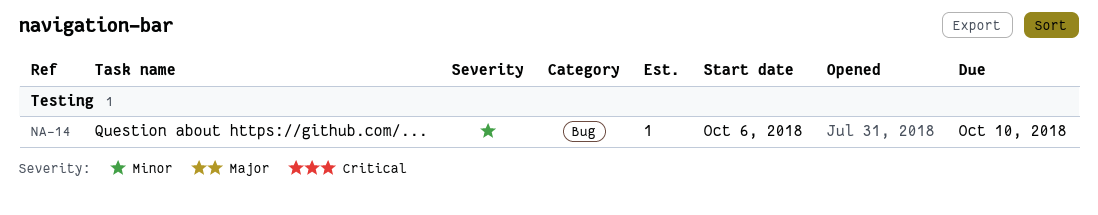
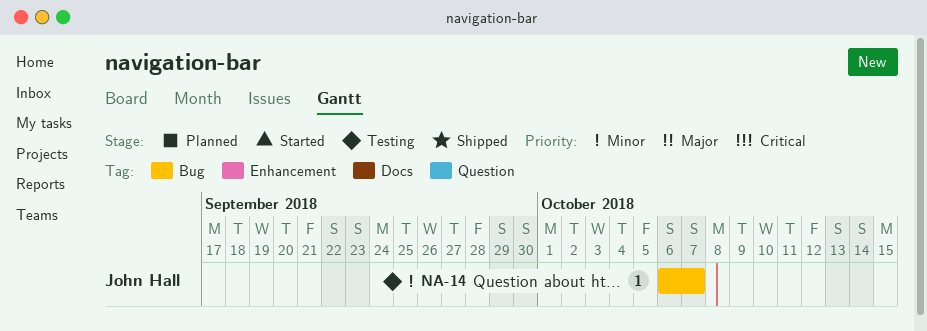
NA-14, due: Oct 10 -> Oct 7

